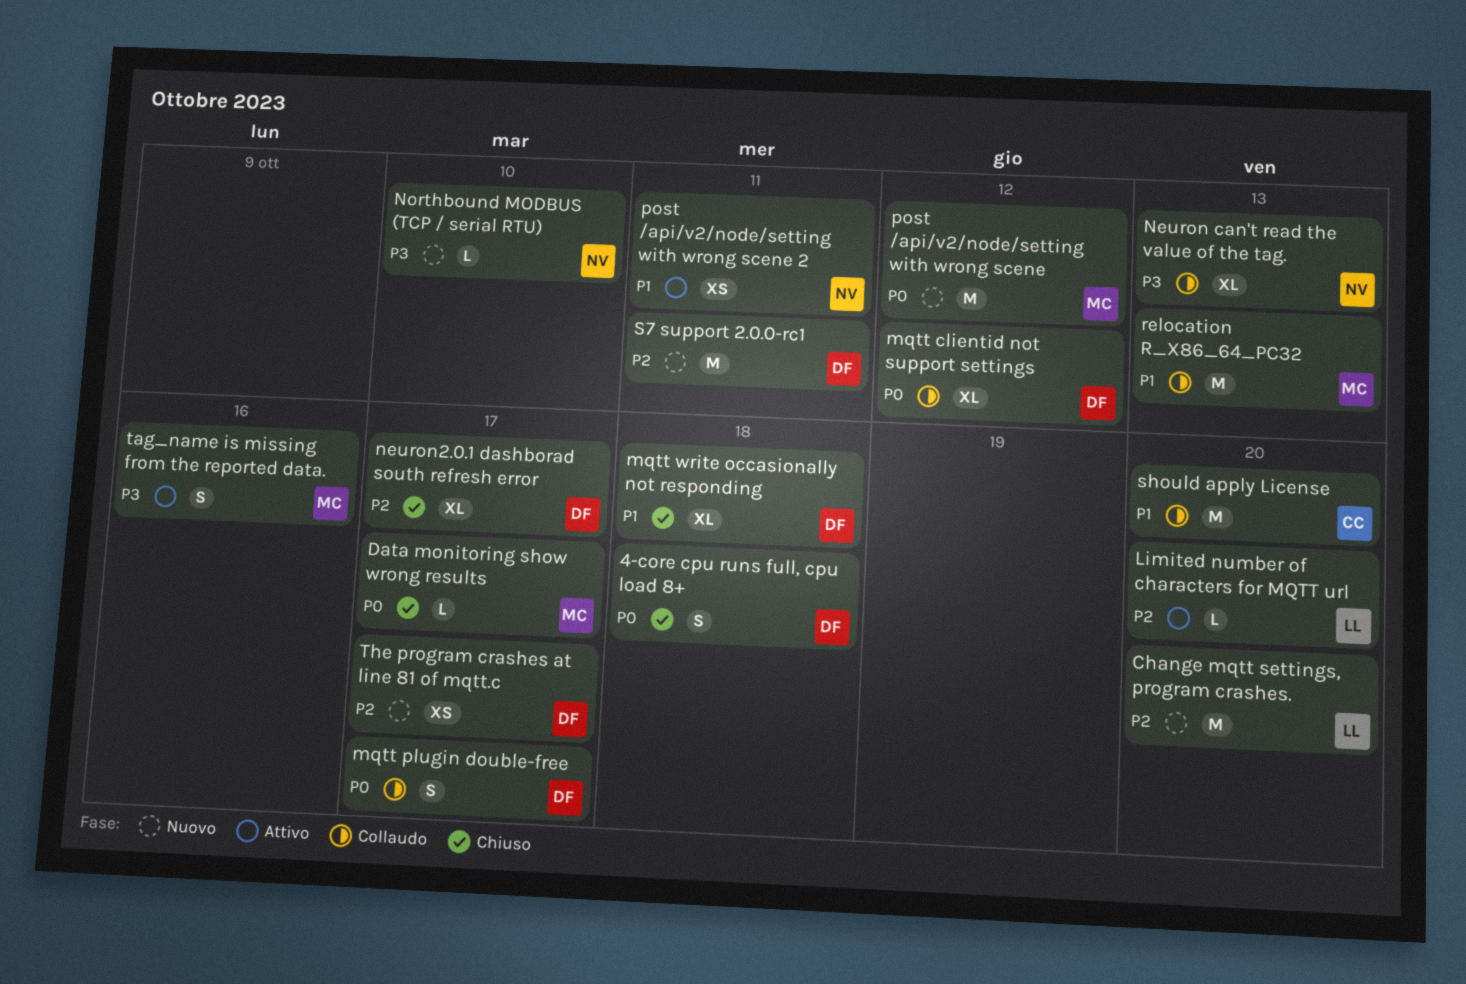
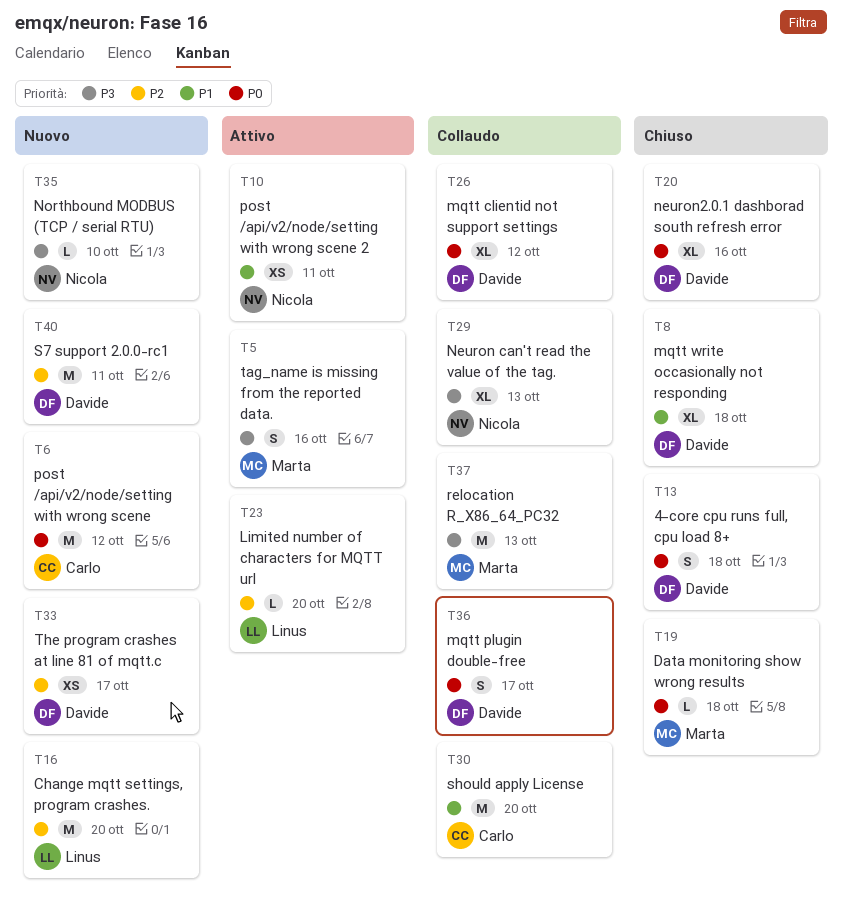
Data monitoring show wrong results, due: Oct 17 -> Oct 18
neuron2.0.1 dashborad south refresh error, priority: P2 -> P0
neuron2.0.1 dashborad south refresh error, due: Oct 17 -> Oct 16
post /api/v2/node/setting with wrong scene, owner: Marta -> Carlo
relocation R_X86_64_PC32, priority: P1 -> P3

